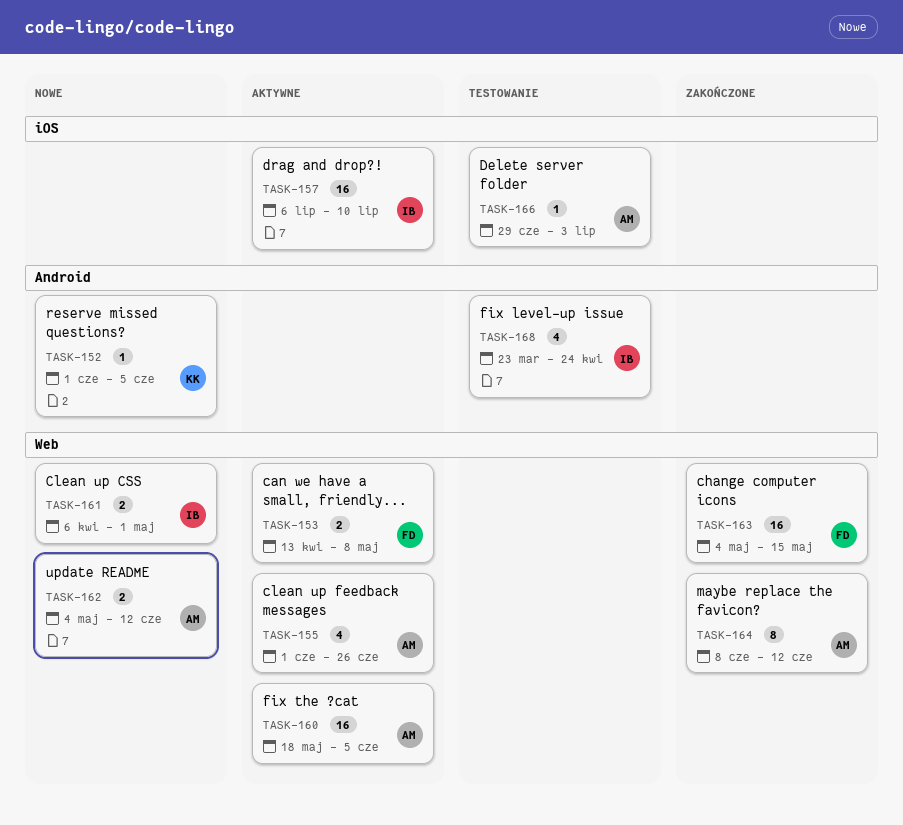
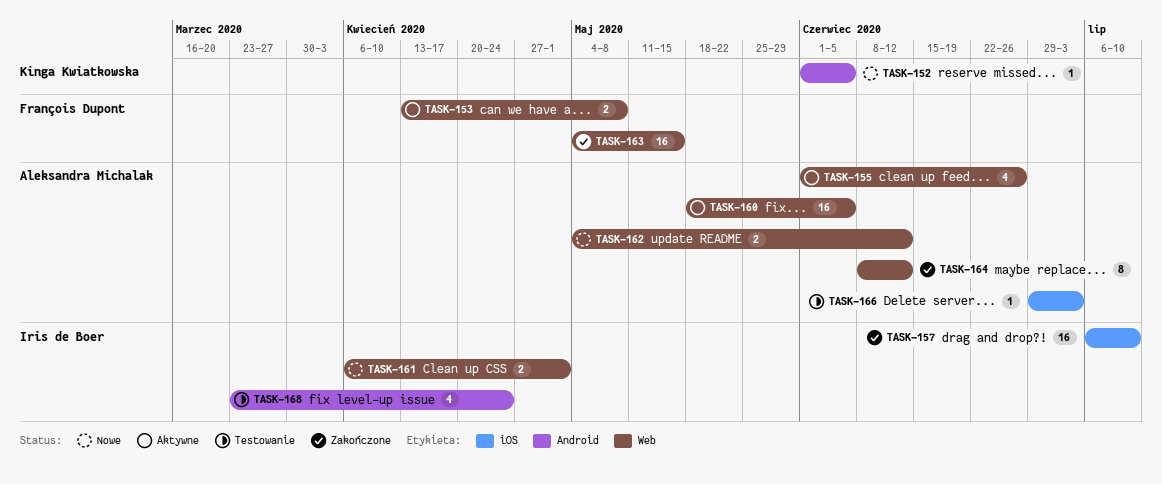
TASK-157, status: Aktywne -> Zakończone

